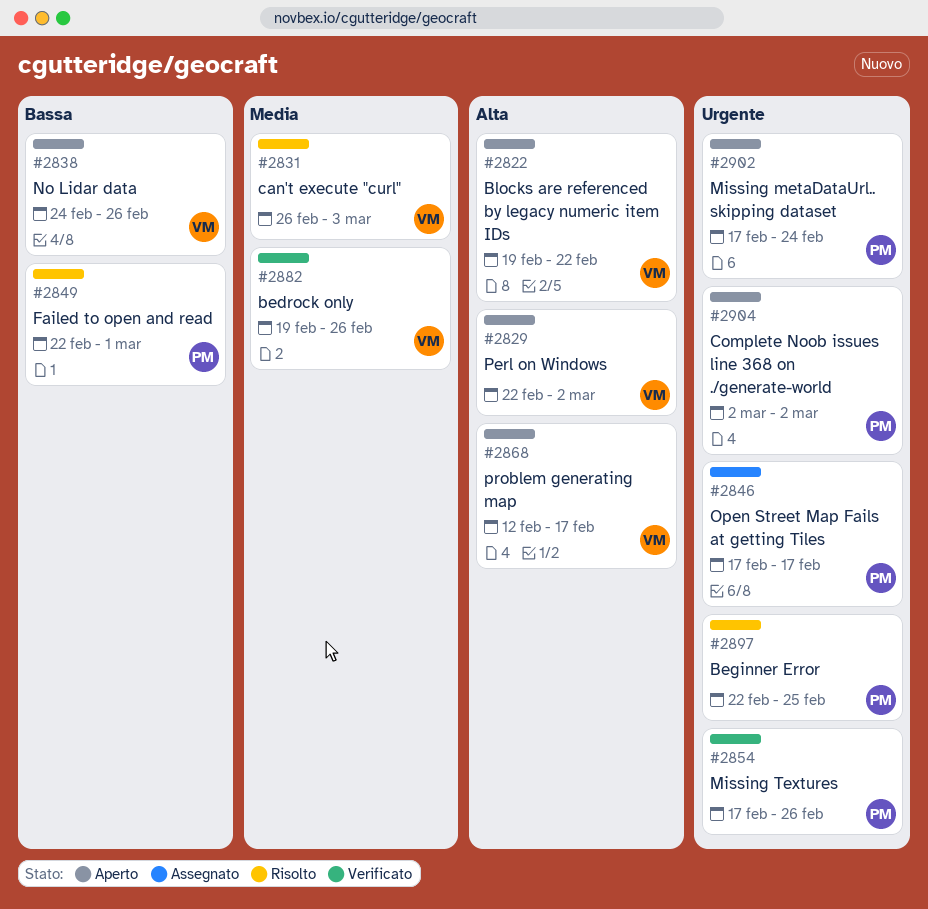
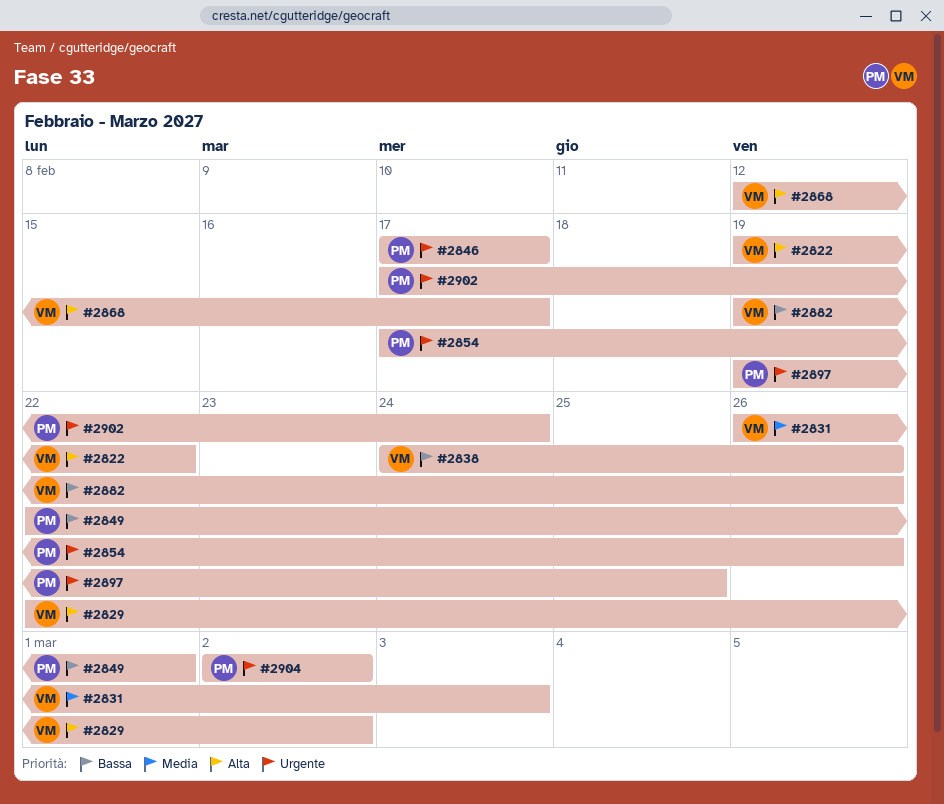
#2882, priority: Media -> Bassa
#2897, start: Feb 22 -> Feb 19

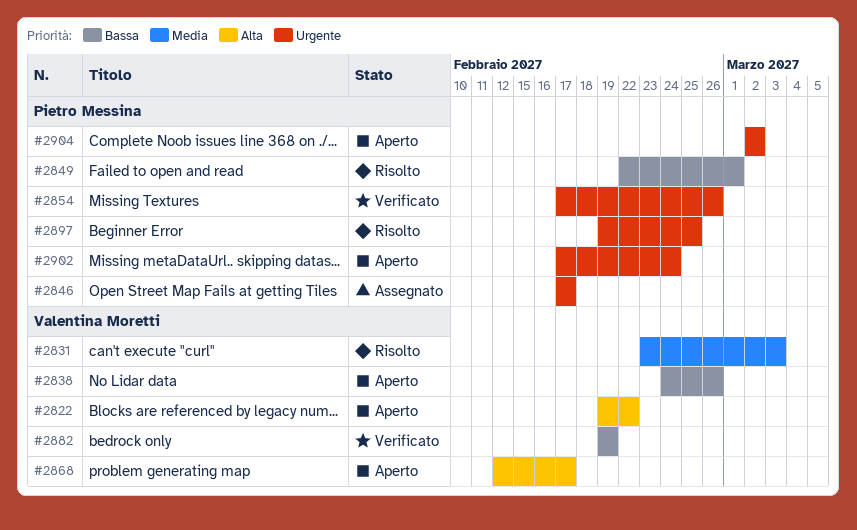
#2829: present -> none
#2831, start: Feb 26 -> Feb 23
#2882, due: Feb 26 -> Feb 19

